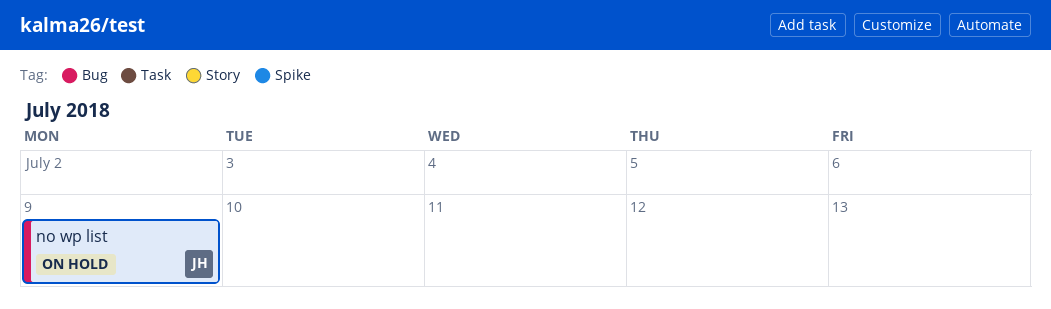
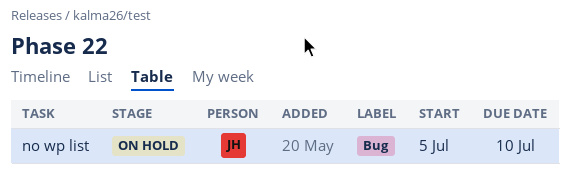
no wp list, due: Jul 9 -> Jul 10

